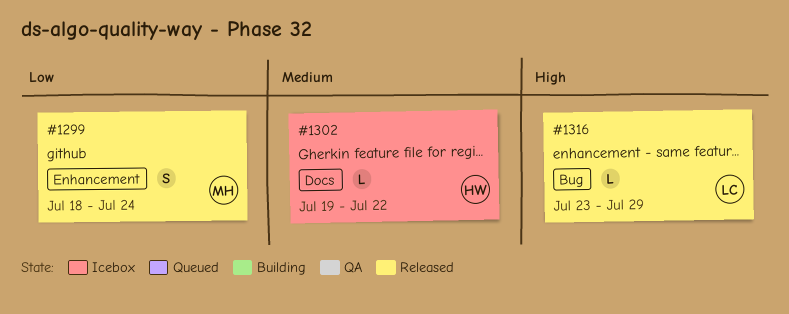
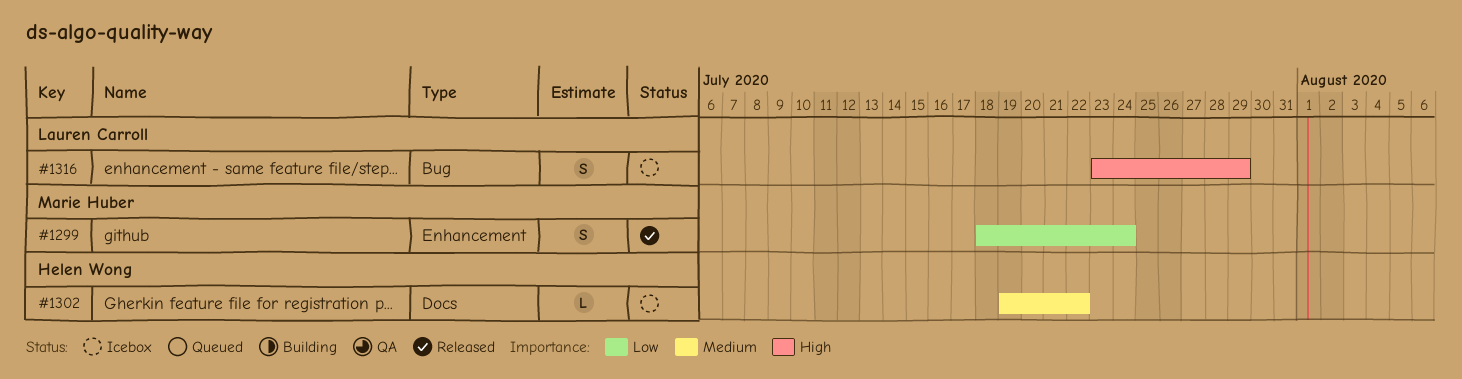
#1316, status: Released -> Icebox
#1316, estimate: L -> S

